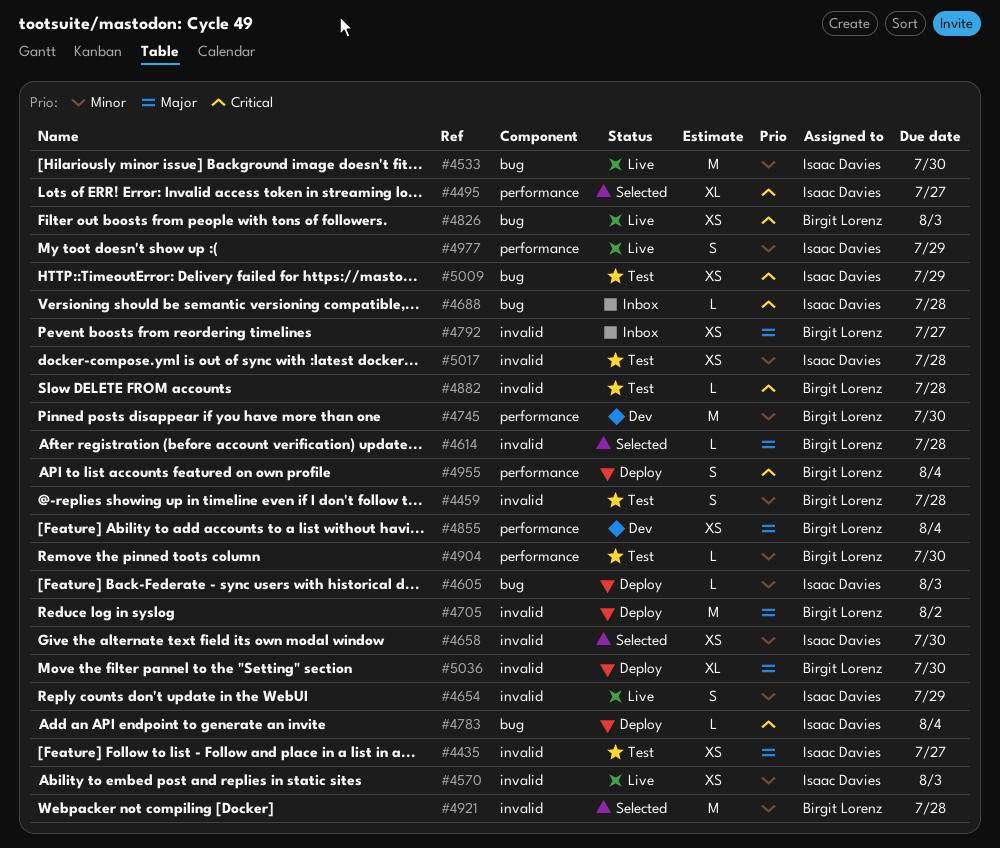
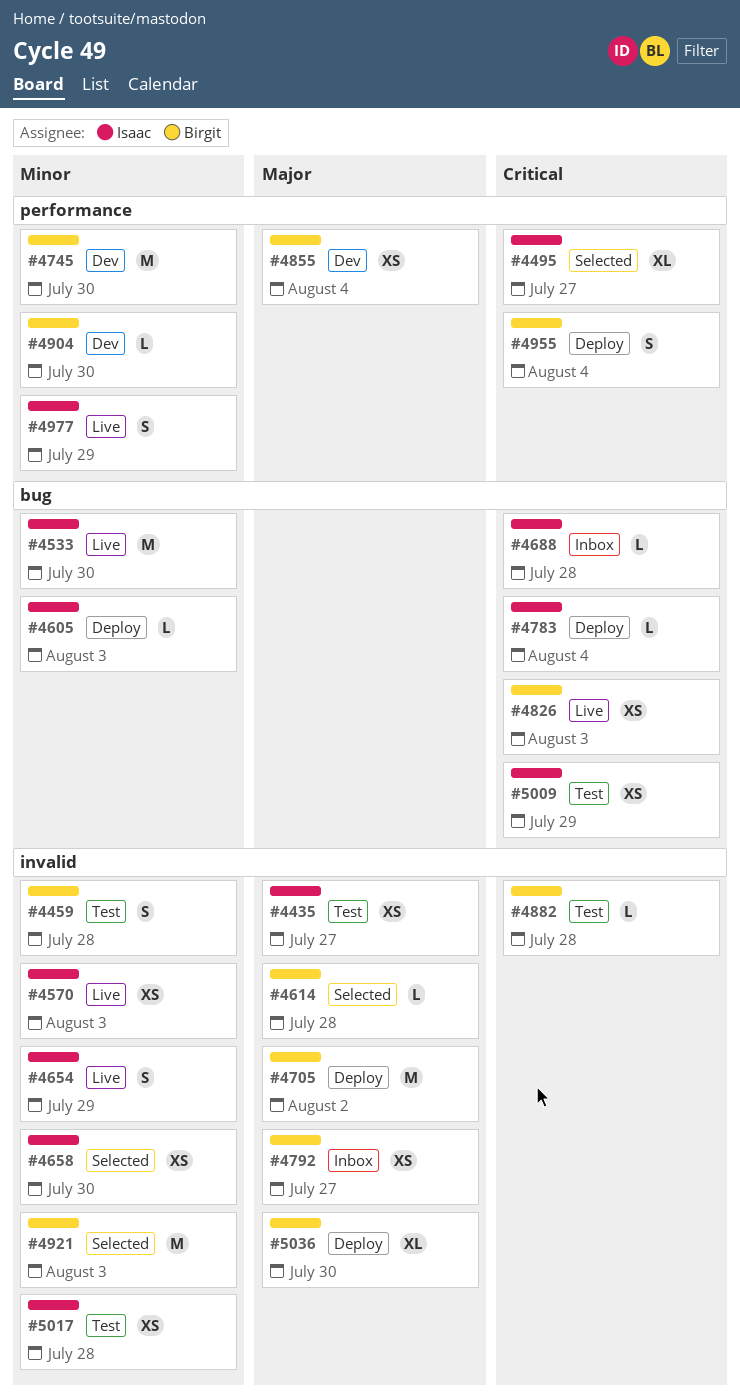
#4904, status: Test -> Dev
#4921, due: Jul 28 -> Aug 3

